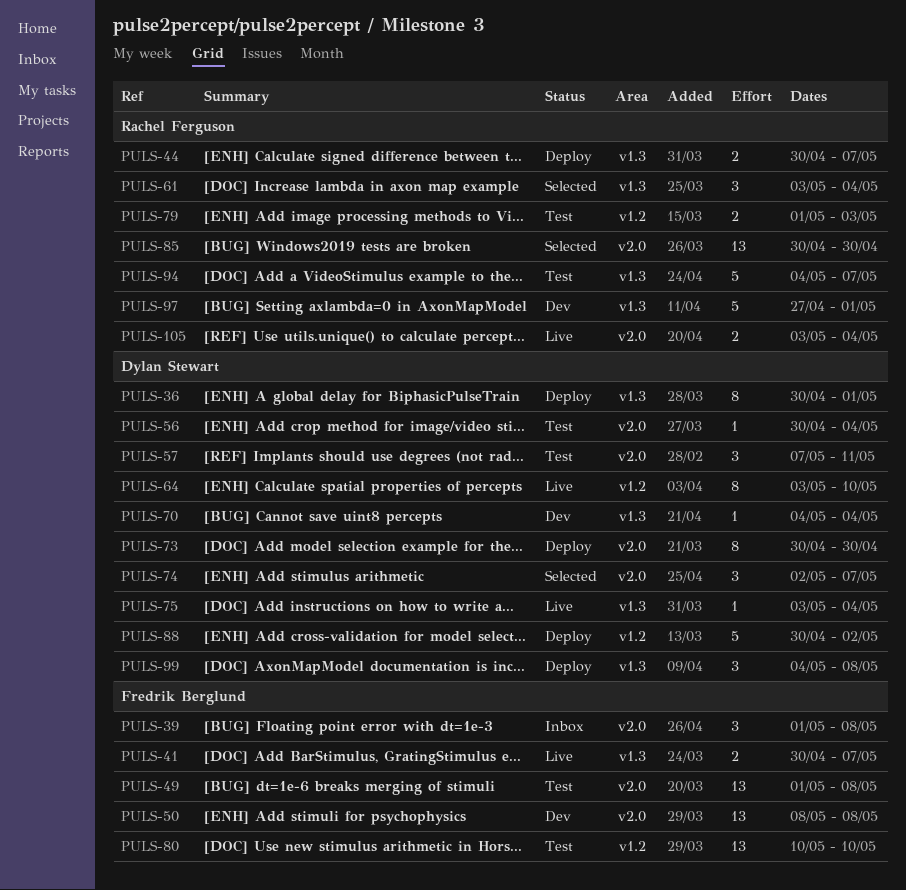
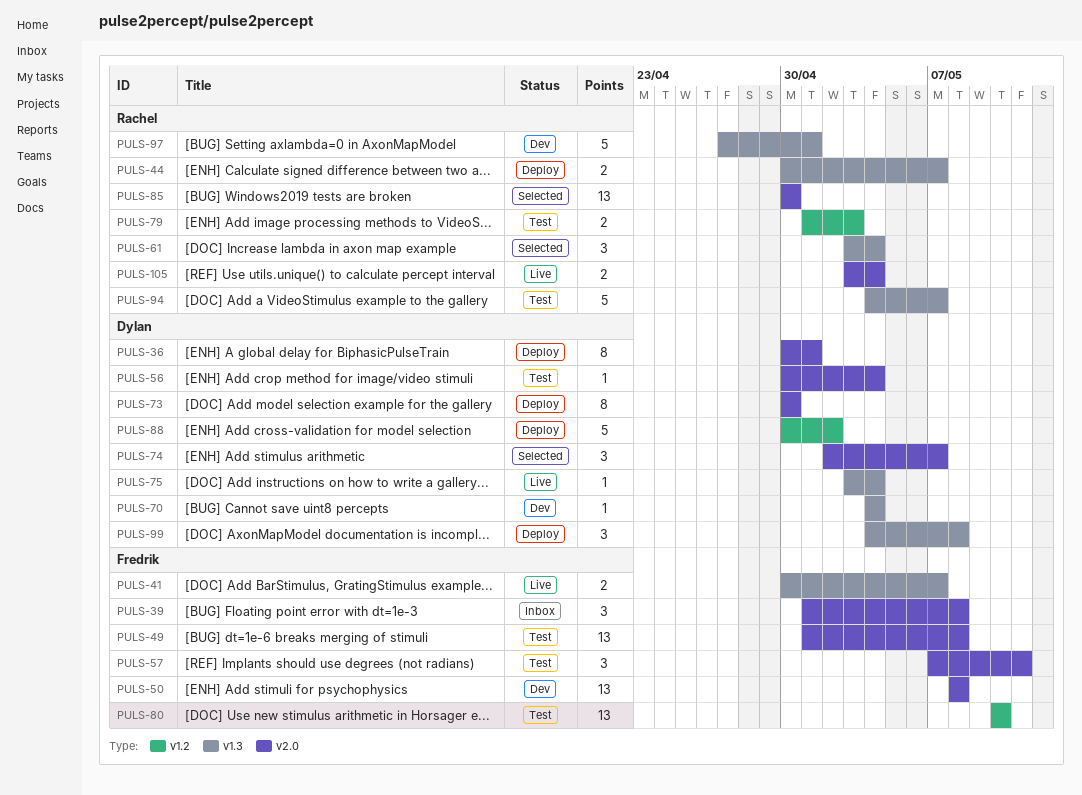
PULS-36, label: v1.3 -> v2.0
PULS-57, owner: Dylan Stewart -> Fredrik Berglund
PULS-64: present -> none

